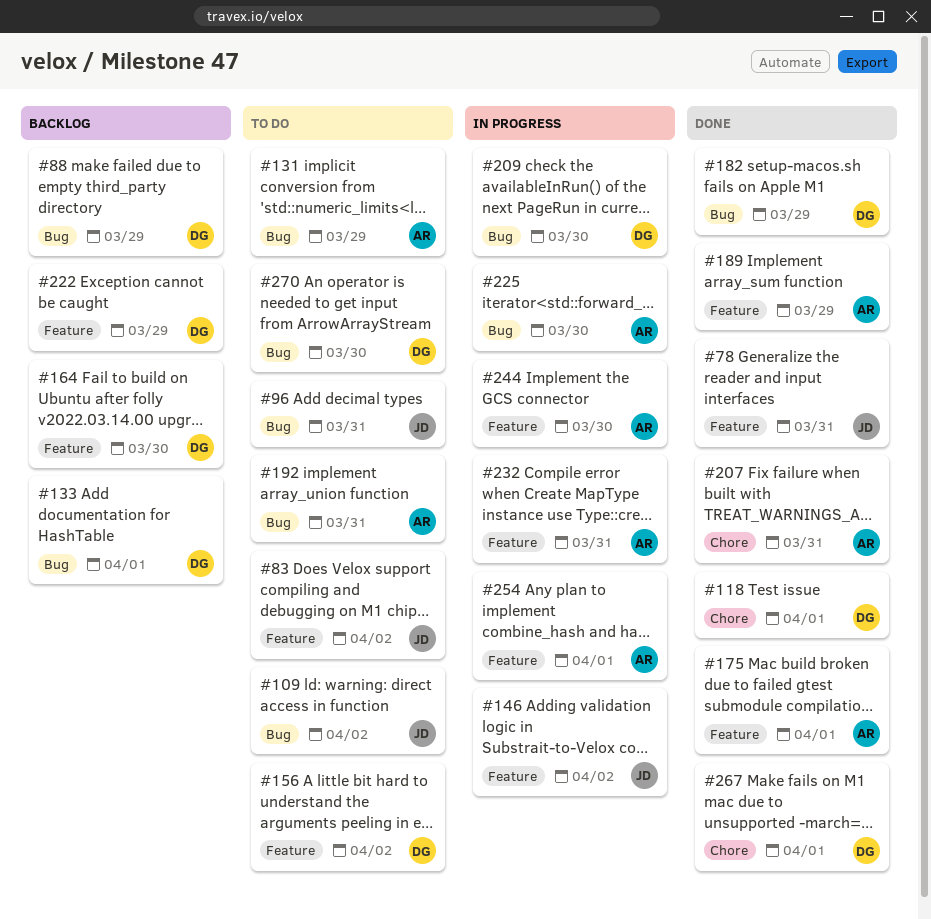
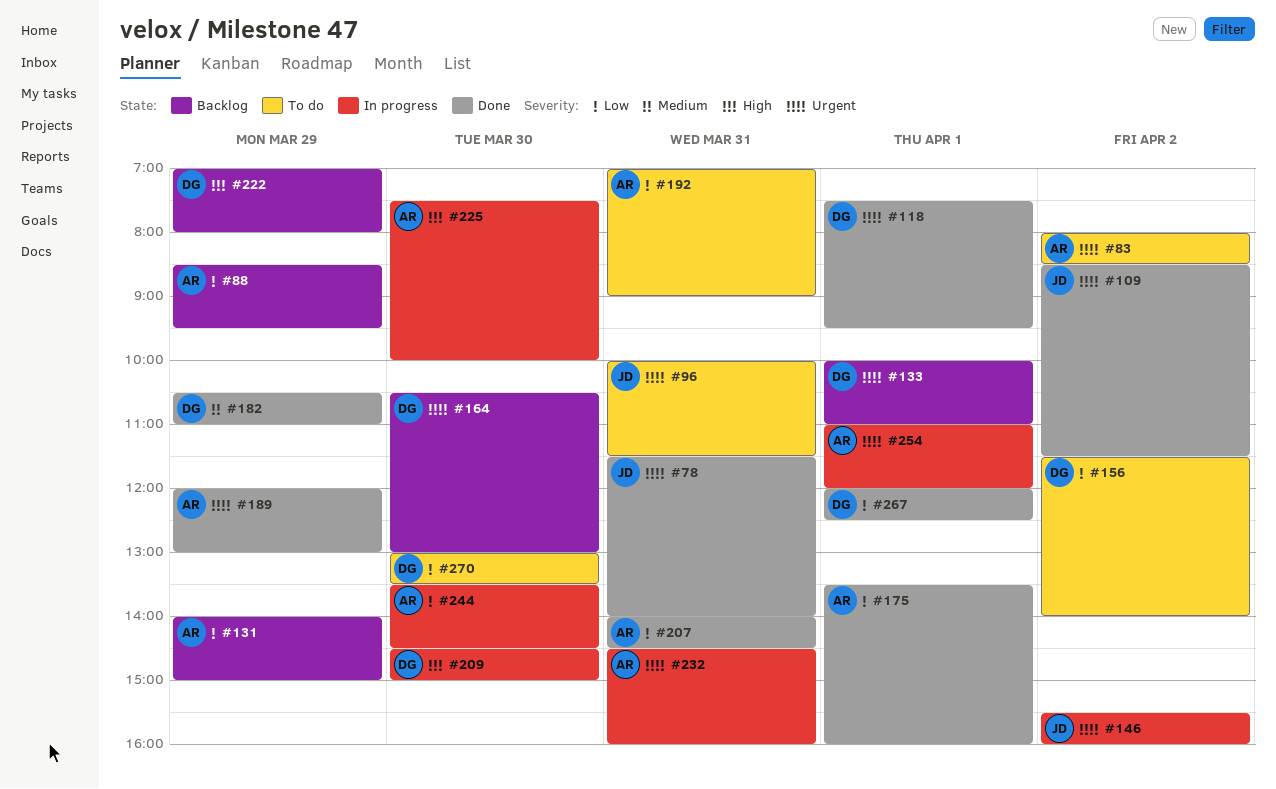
#83, owner: JD -> AR
#88, owner: DG -> AR
#109, status: To do -> Done
#131, status: To do -> Backlog

